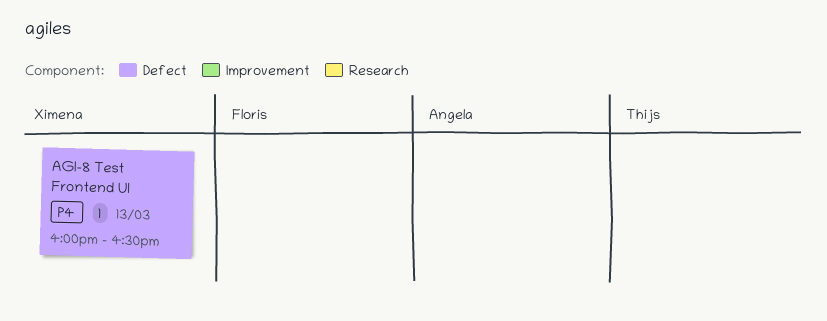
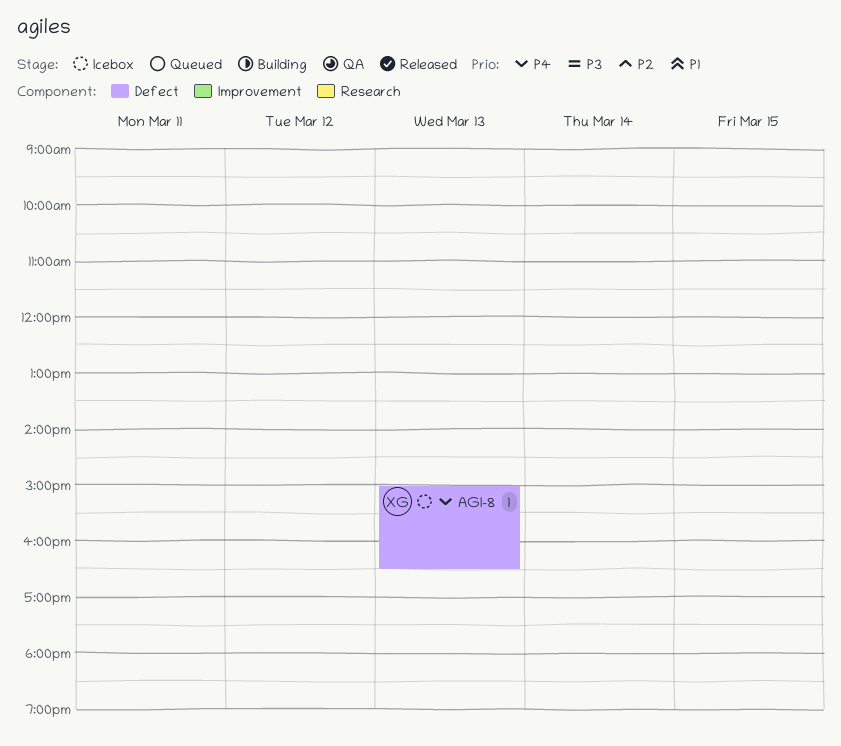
AGI-8, begins: 16:00 -> 15:00

